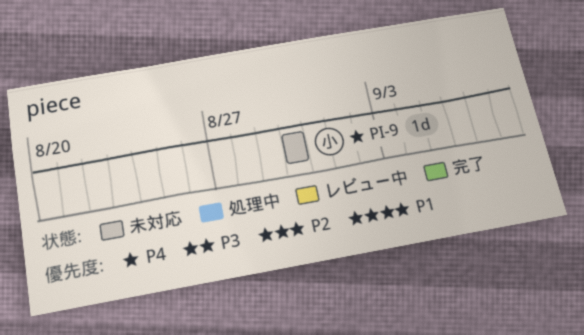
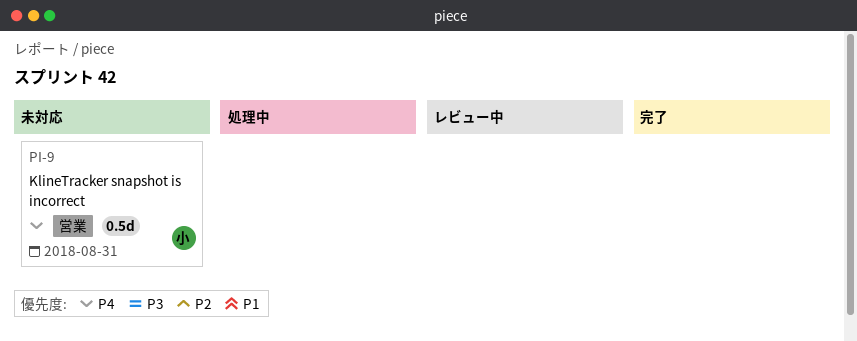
PI-9, estimate: 1d -> 0.5d
PI-9, due: Aug 30 -> Aug 31

